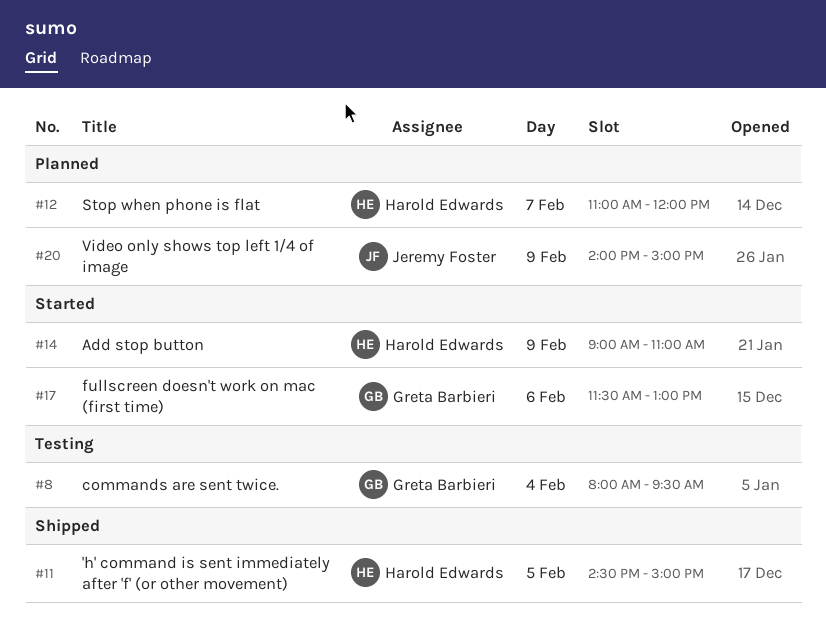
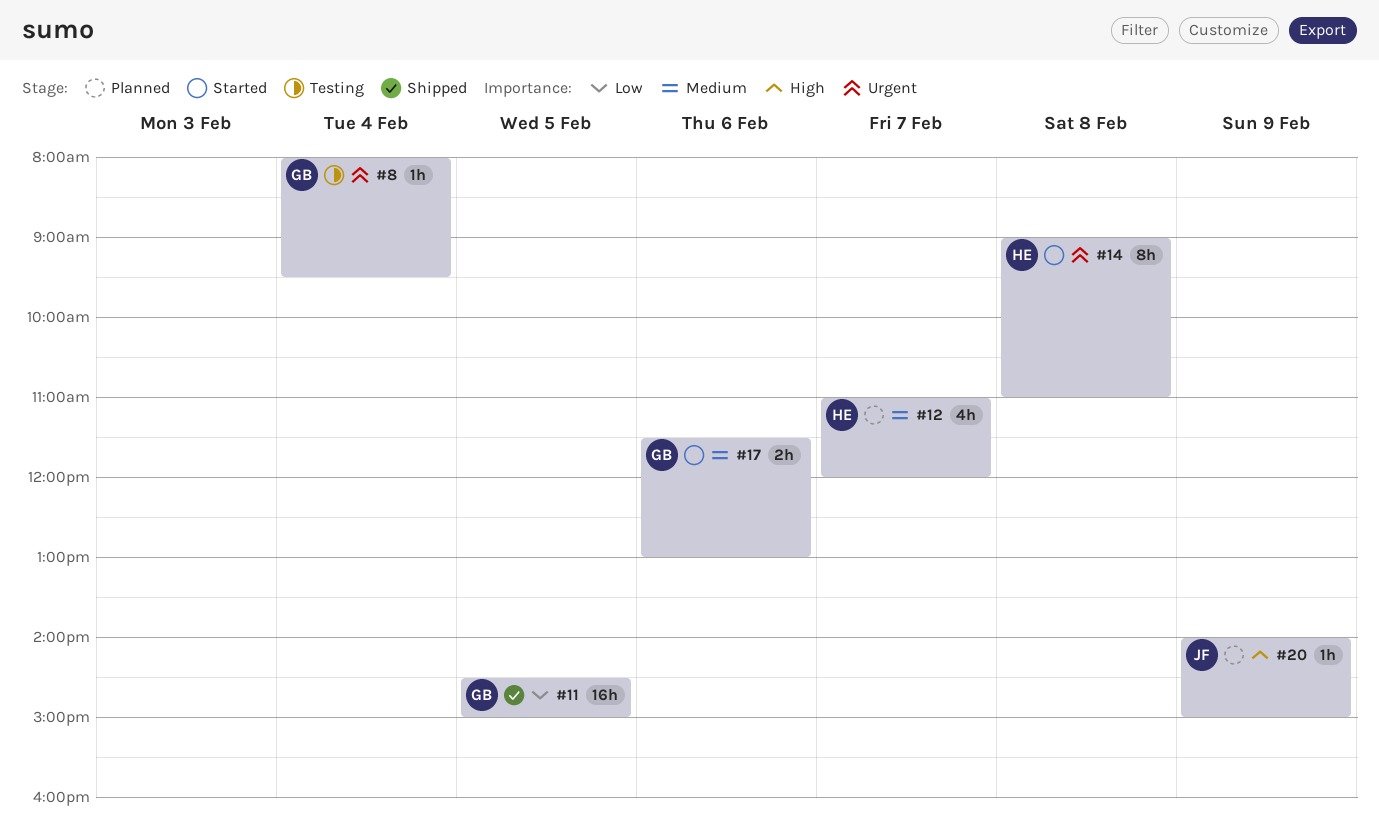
#11, owner: Harold Edwards -> Greta Barbieri
#14, day: Feb 9 -> Feb 8

